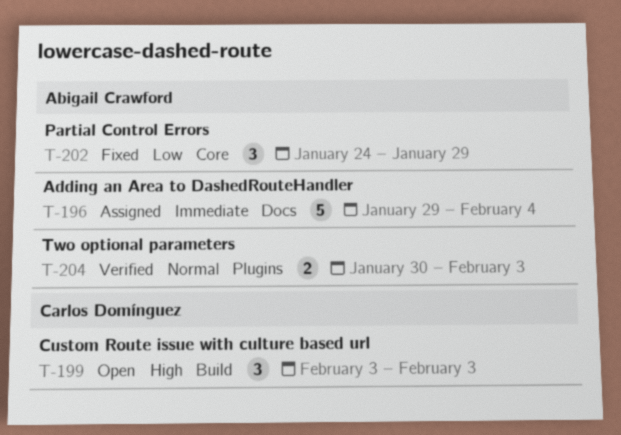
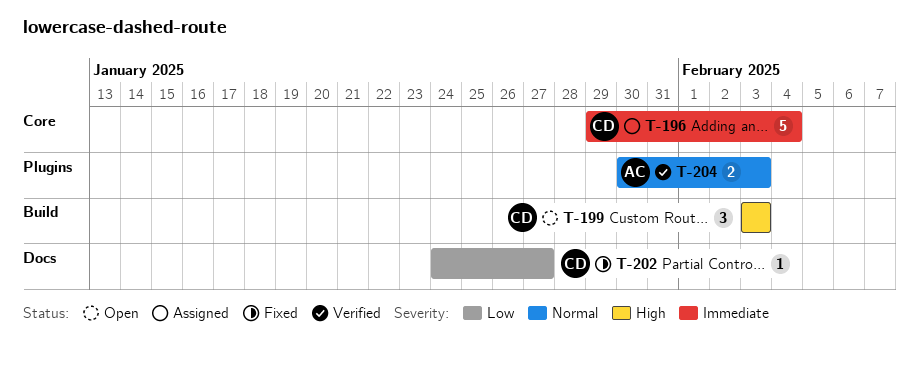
T-196, owner: Abigail Crawford -> Carlos Domínguez
T-196, label: Docs -> Core
T-202, owner: Abigail Crawford -> Carlos Domínguez
T-202, label: Core -> Docs
T-202, estimate: 3 -> 1
T-202, due: Jan 29 -> Jan 27

